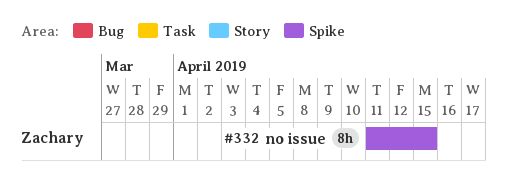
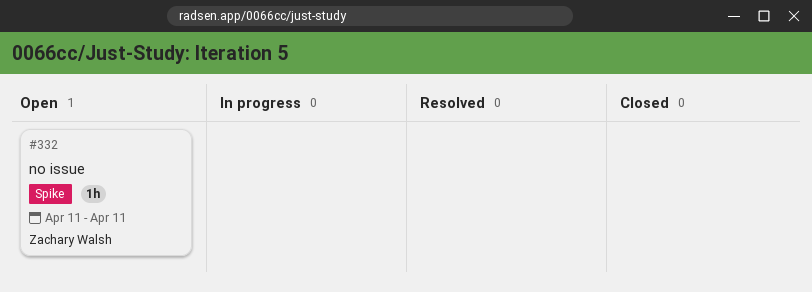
#332, estimate: 8h -> 1h
#332, due: Apr 15 -> Apr 11

